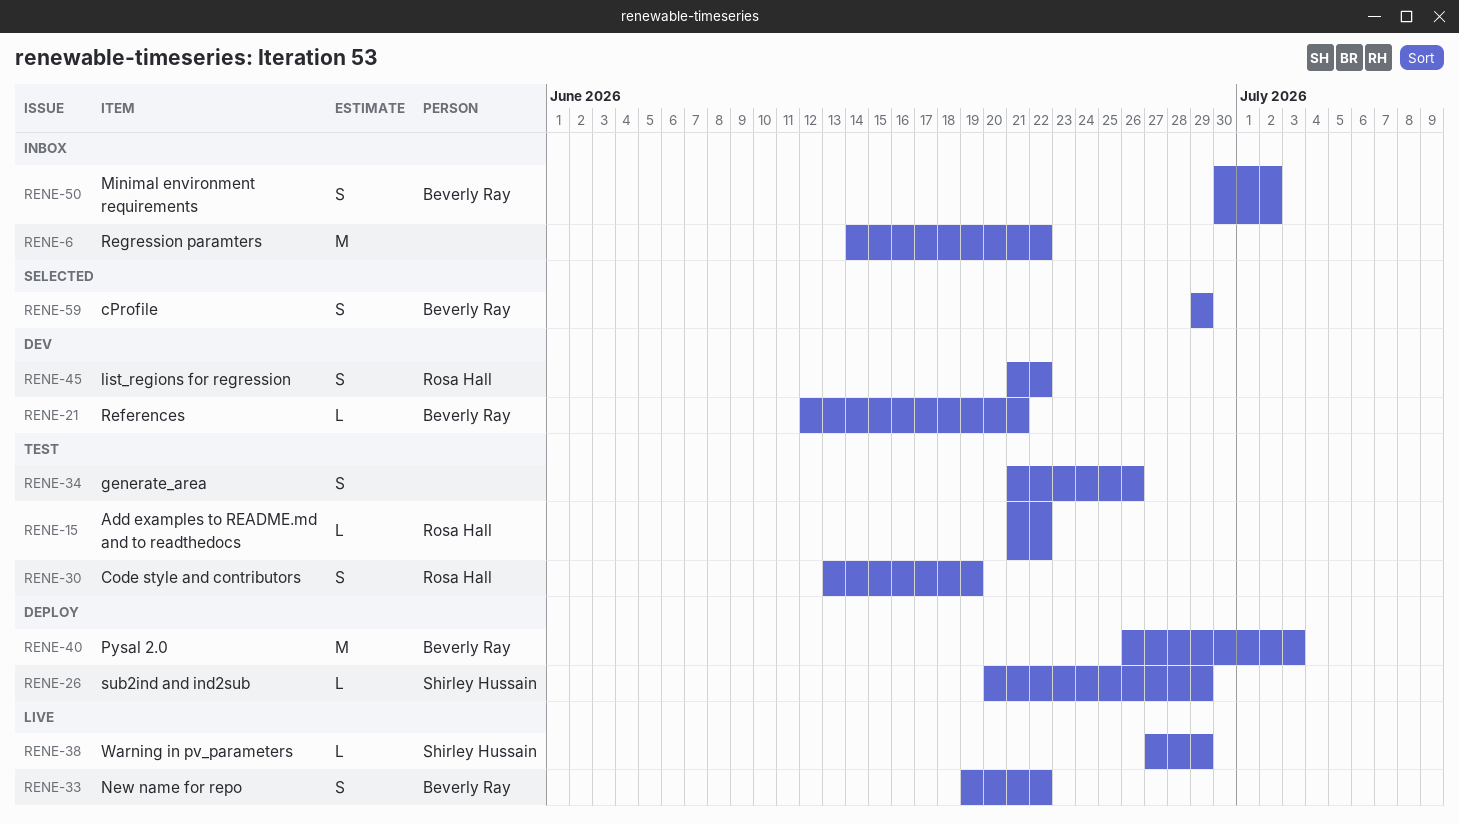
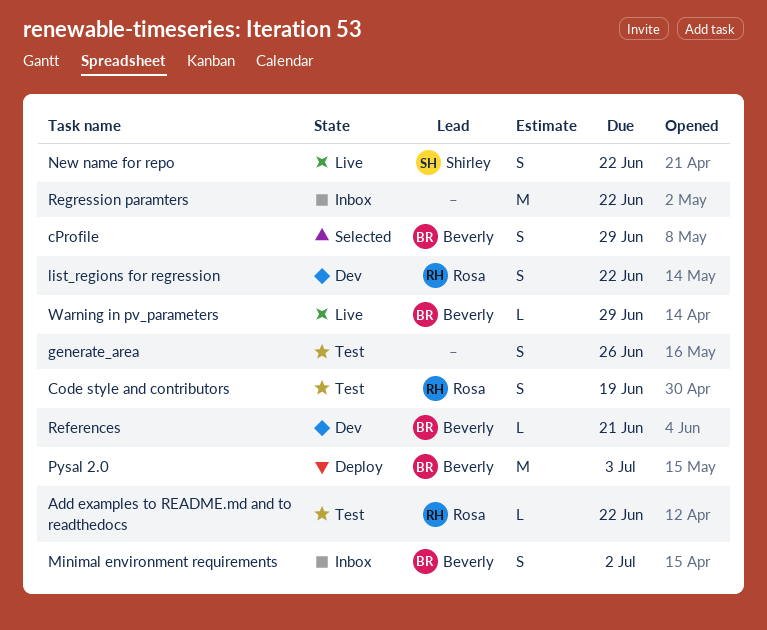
New name for repo, owner: Beverly Ray -> Shirley Hussain
sub2ind and ind2sub: present -> none
Warning in pv_parameters, owner: Shirley Hussain -> Beverly Ray

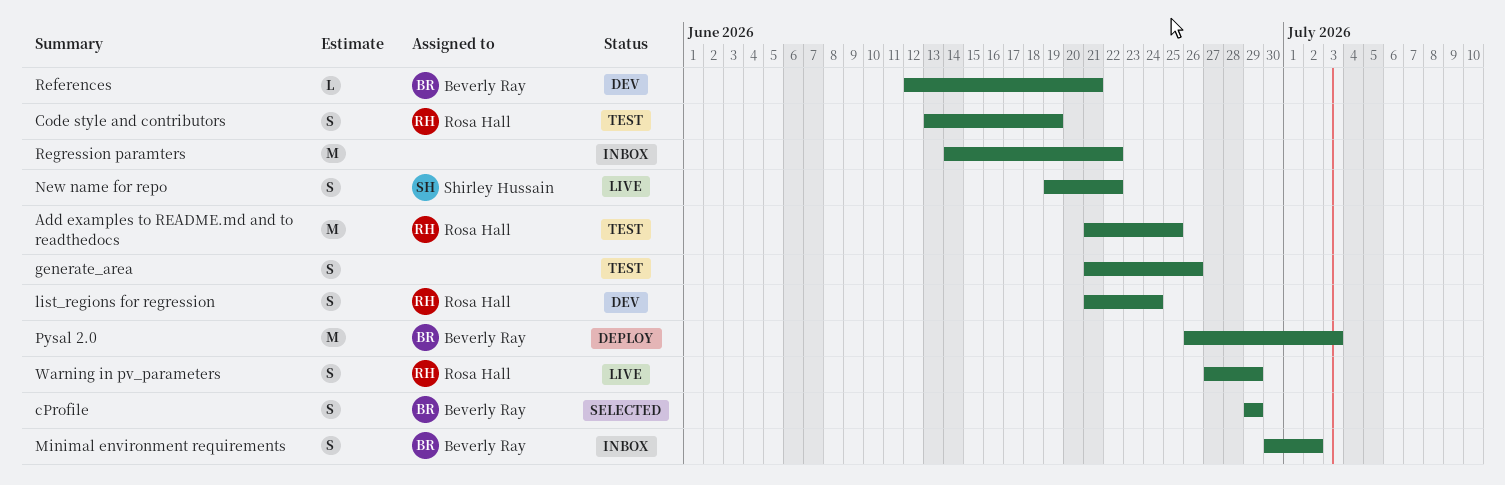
Add examples to README.md and to readthedocs, estimate: L -> M
Add examples to README.md and to readthedocs, due: Jun 22 -> Jun 25
list_regions for regression, due: Jun 22 -> Jun 24
Warning in pv_parameters, owner: Beverly Ray -> Rosa Hall
Warning in pv_parameters, estimate: L -> S

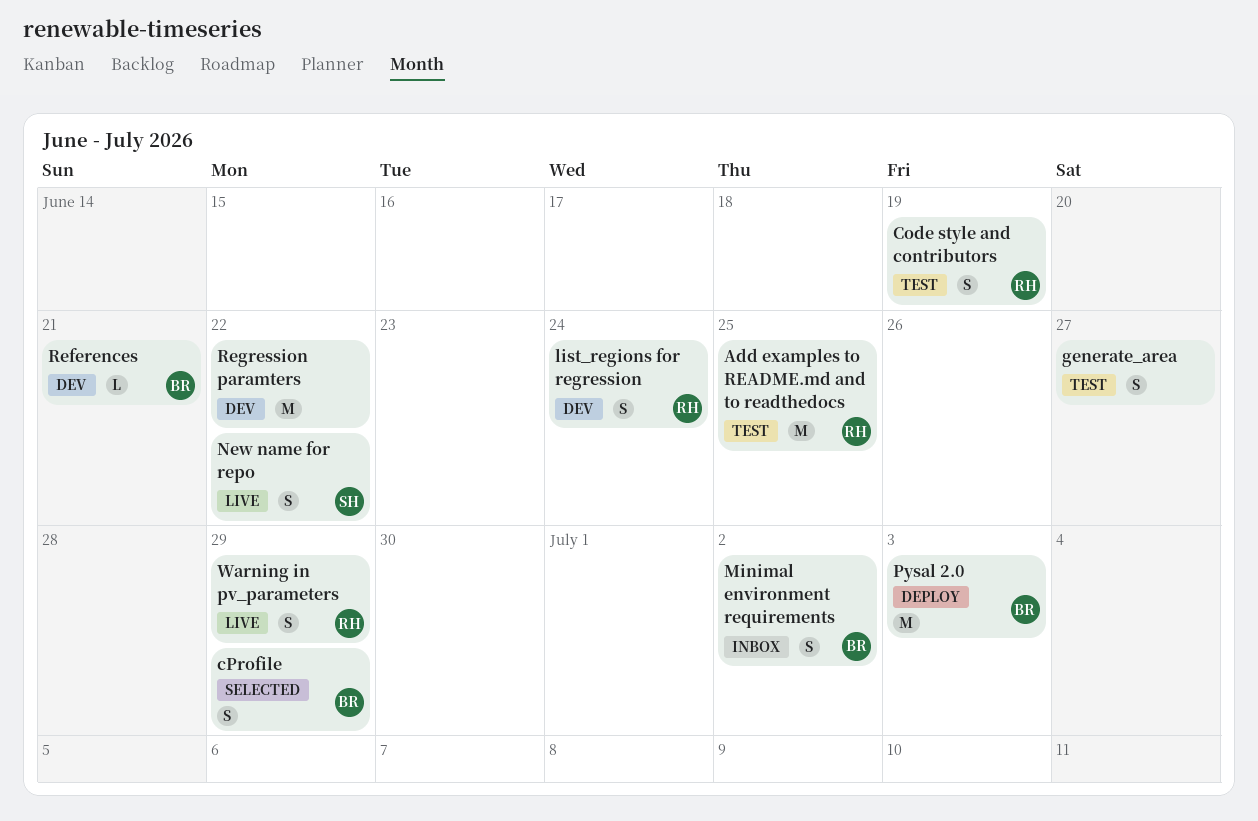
generate_area, due: Jun 26 -> Jun 27
Regression paramters, status: Inbox -> Dev

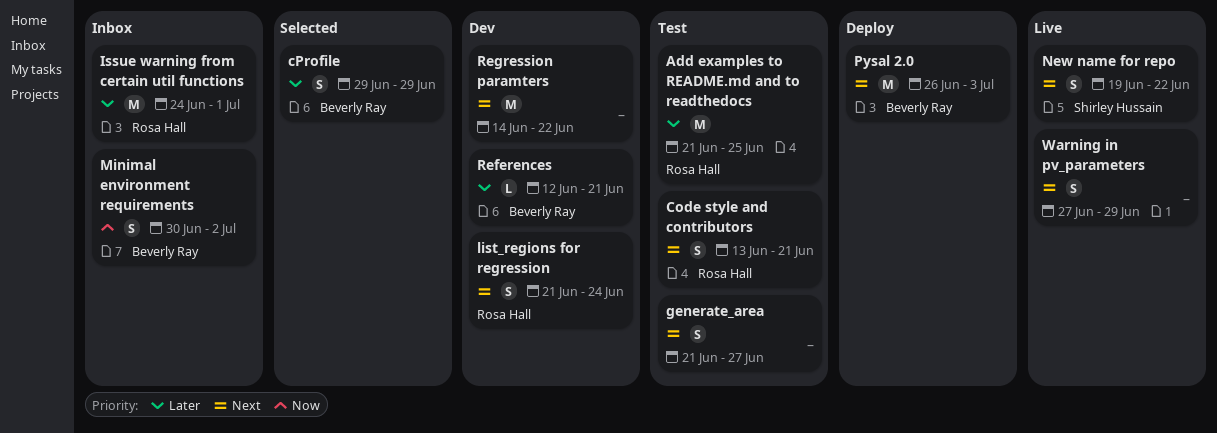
Code style and contributors, due: Jun 19 -> Jun 21
Issue warning from certain util functions: none -> present
Warning in pv_parameters, owner: Rosa Hall -> none

